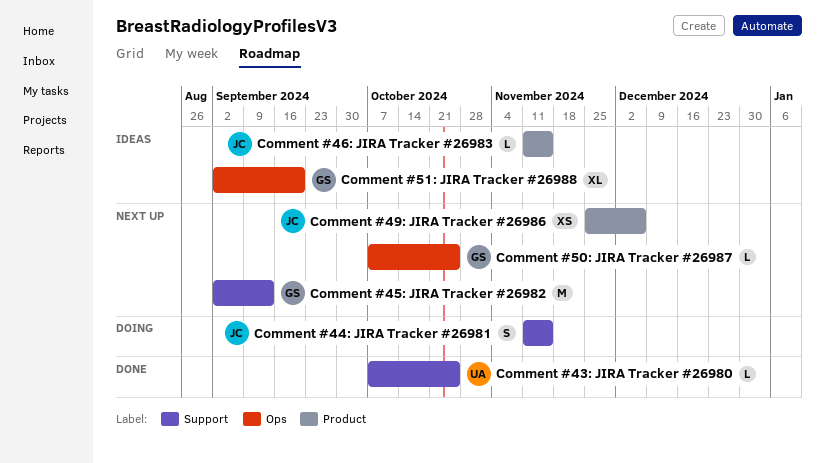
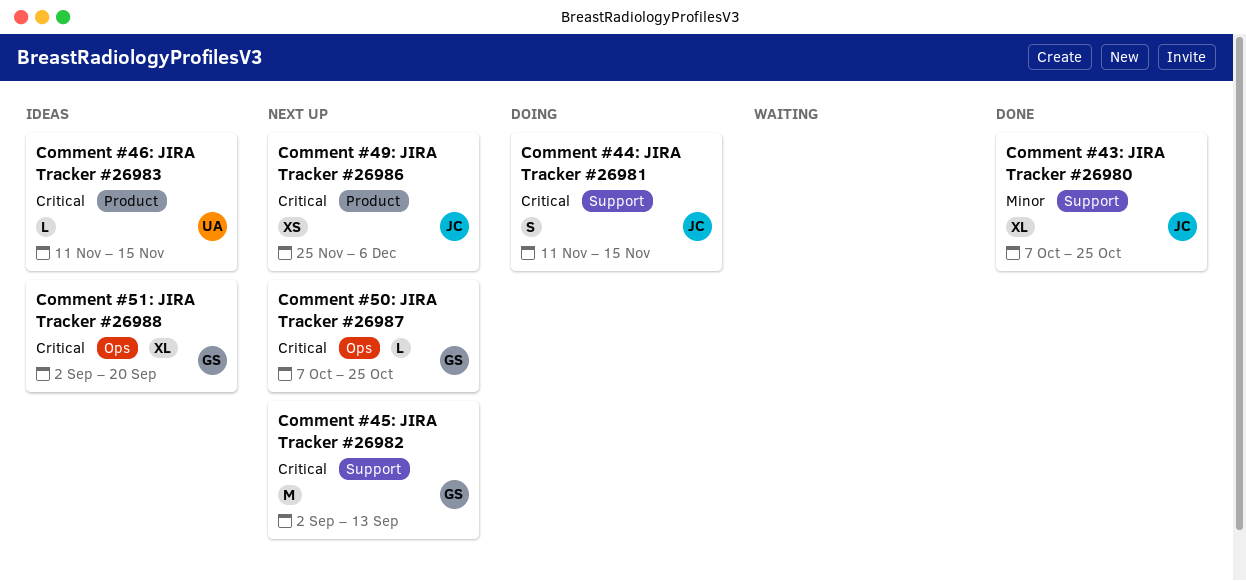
Comment #43: JIRA Tracker #26980, owner: UA -> JC
Comment #43: JIRA Tracker #26980, estimate: L -> XL
Comment #46: JIRA Tracker #26983, owner: JC -> UA

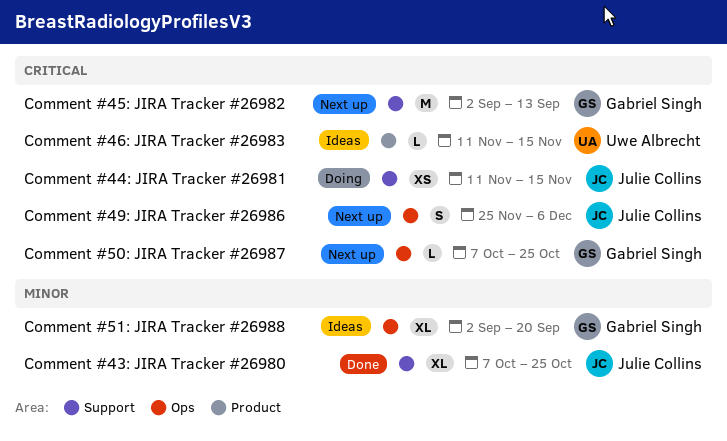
Comment #44: JIRA Tracker #26981, estimate: S -> XS
Comment #49: JIRA Tracker #26986, label: Product -> Ops
Comment #49: JIRA Tracker #26986, estimate: XS -> S
Comment #51: JIRA Tracker #26988, priority: Critical -> Minor

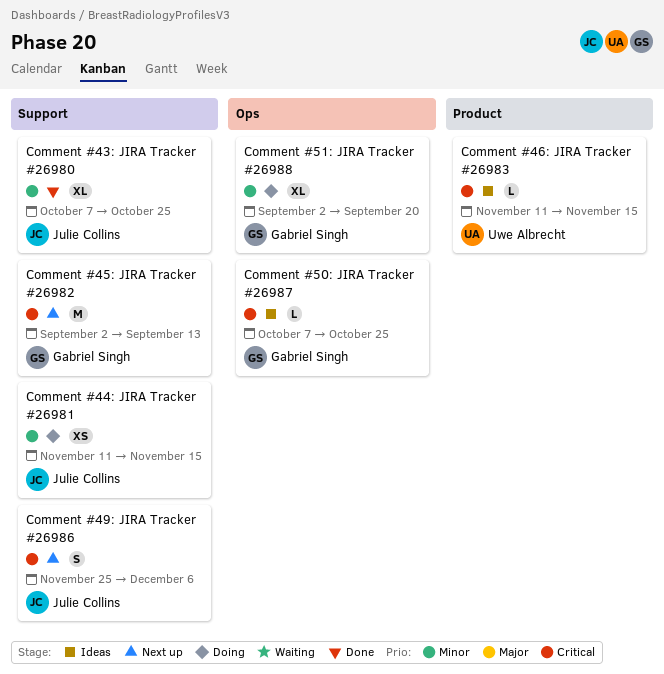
Comment #44: JIRA Tracker #26981, priority: Critical -> Minor
Comment #49: JIRA Tracker #26986, label: Ops -> Support
Comment #50: JIRA Tracker #26987, status: Next up -> Ideas
Comment #51: JIRA Tracker #26988, status: Ideas -> Doing

